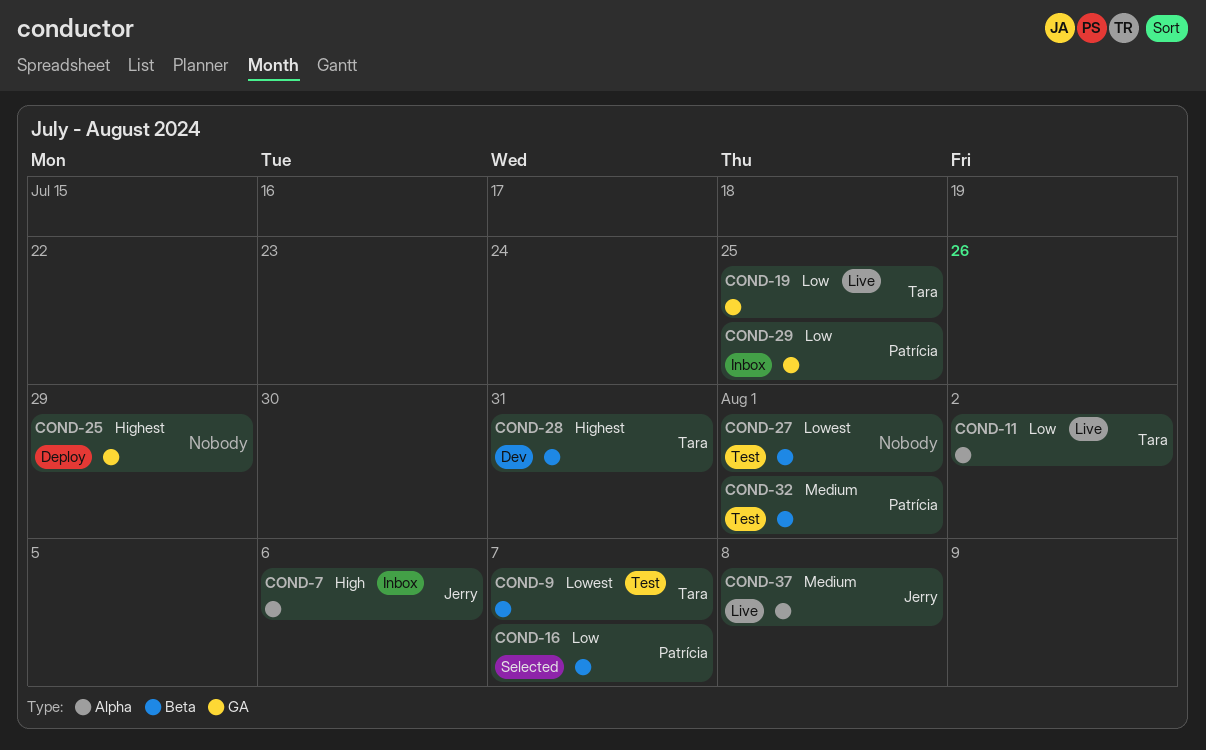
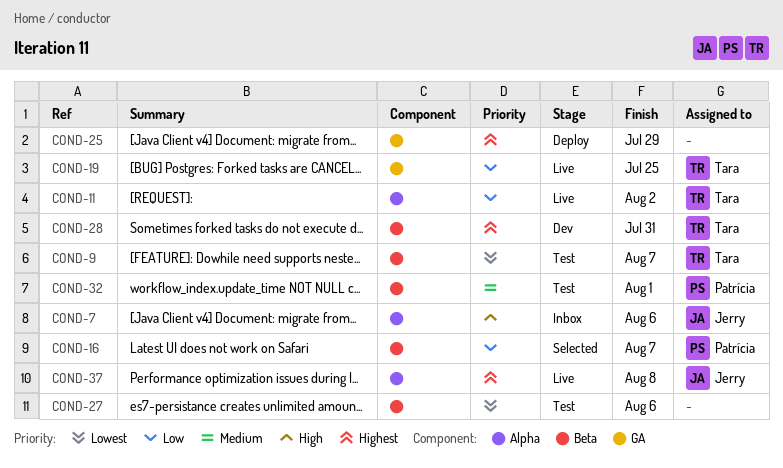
COND-27, due: Aug 1 -> Aug 6
COND-29: present -> none
COND-37, priority: Medium -> Highest

